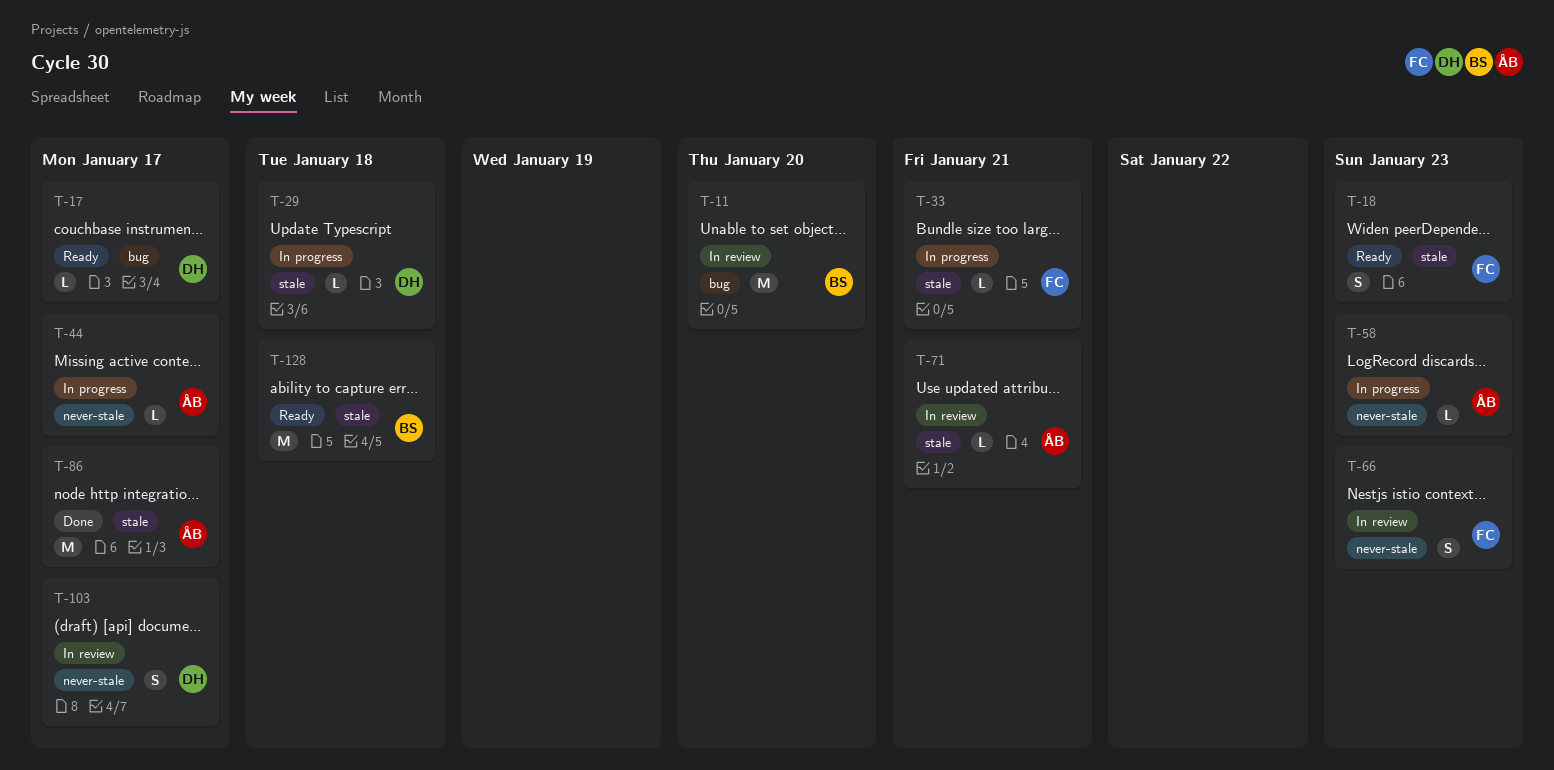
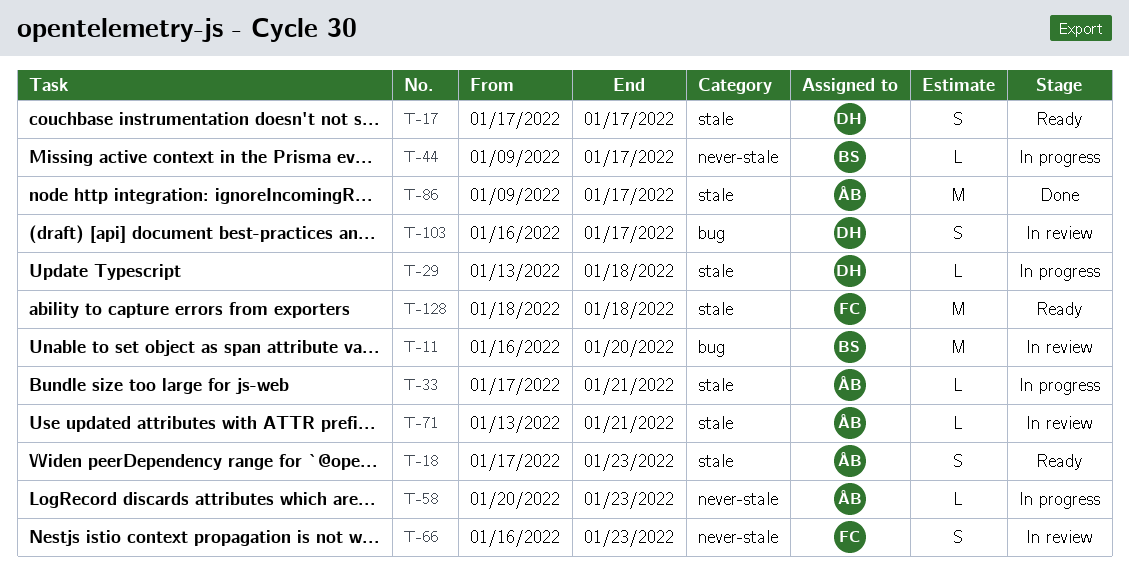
T-17, label: bug -> stale
T-17, estimate: L -> S
T-18, owner: FC -> ÅB
T-33, owner: FC -> ÅB
T-44, owner: ÅB -> BS
T-103, label: never-stale -> bug
T-128, owner: BS -> FC

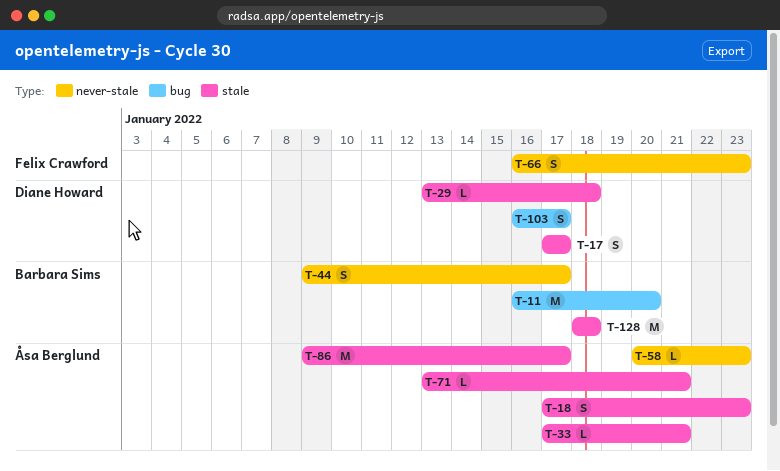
T-44, estimate: L -> S
T-128, owner: Felix Crawford -> Barbara Sims

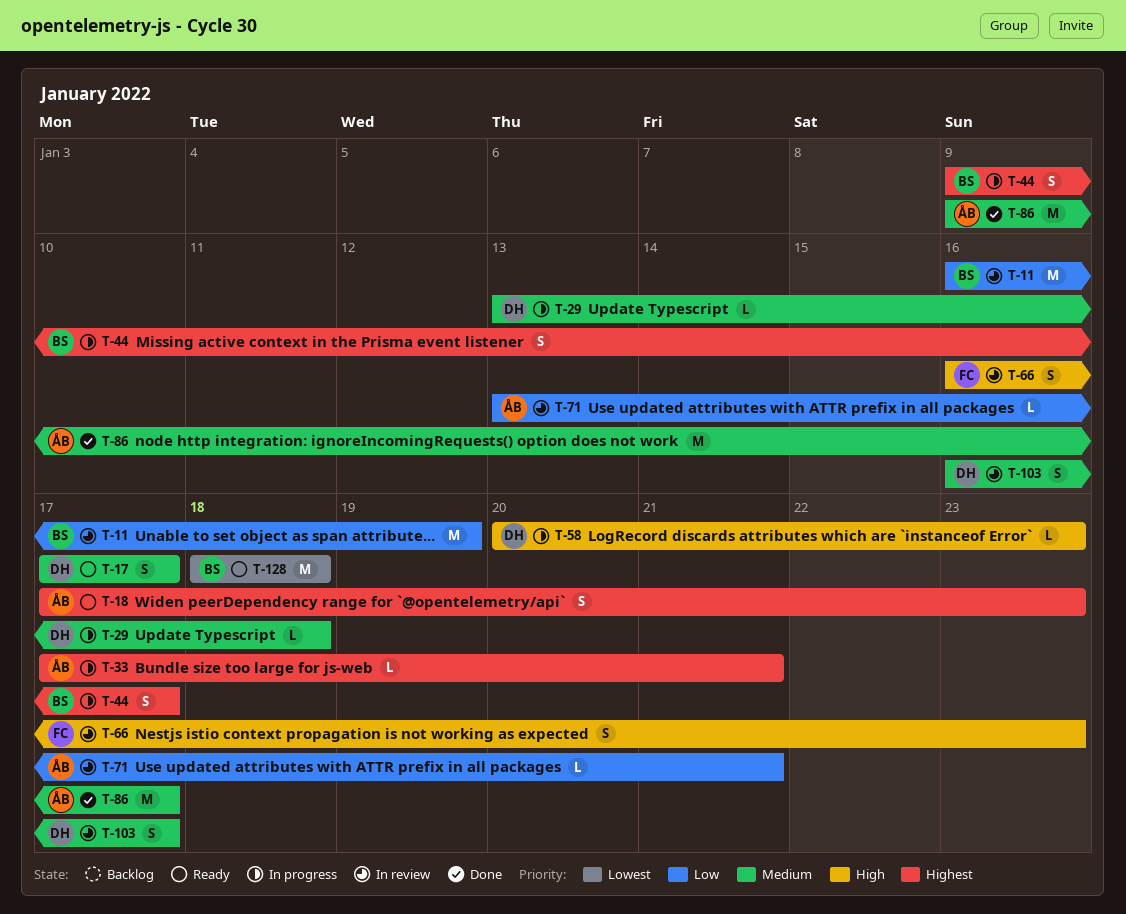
T-11, due: Jan 20 -> Jan 19
T-58, owner: Åsa Berglund -> Diane Howard

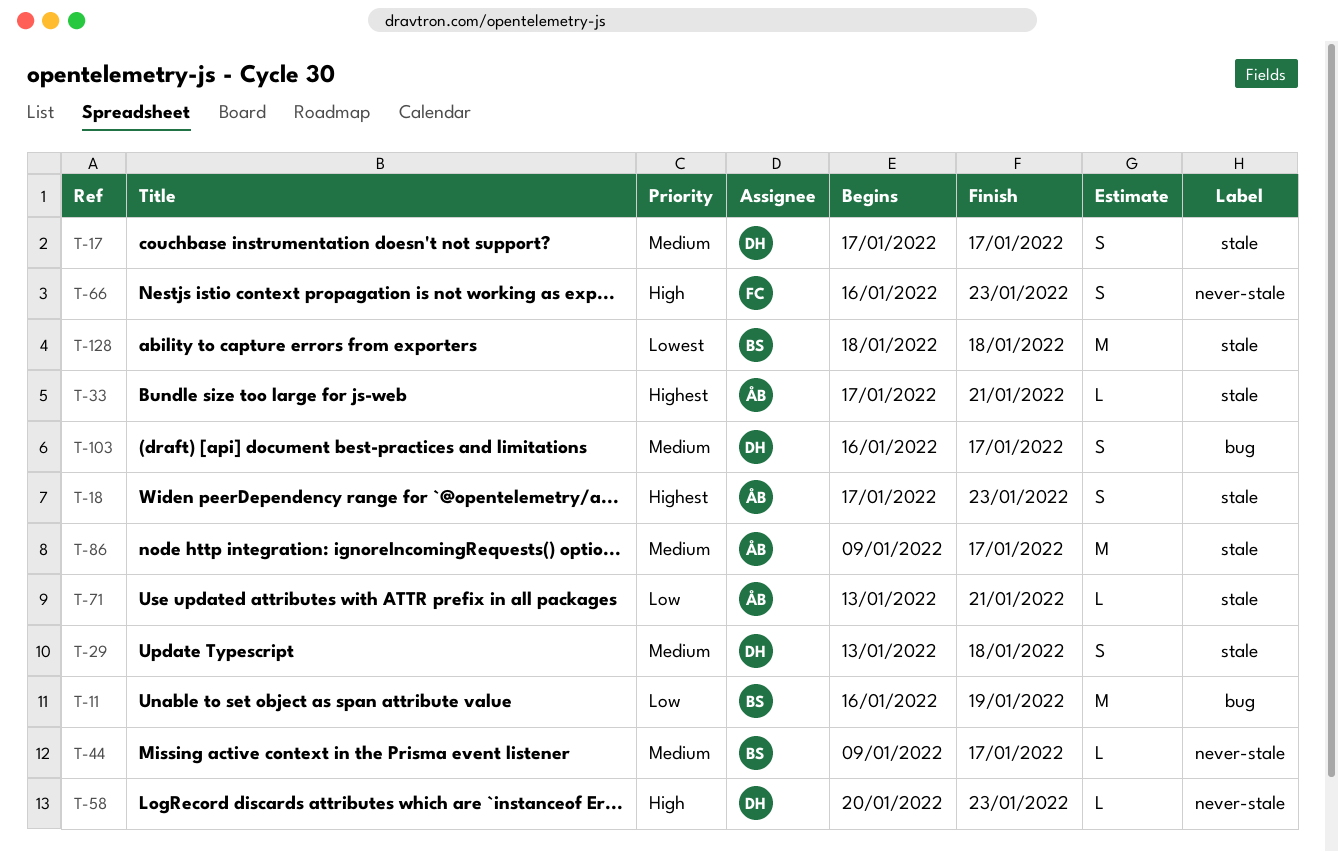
T-29, estimate: L -> S
T-44, priority: Highest -> Medium
T-44, estimate: S -> L

